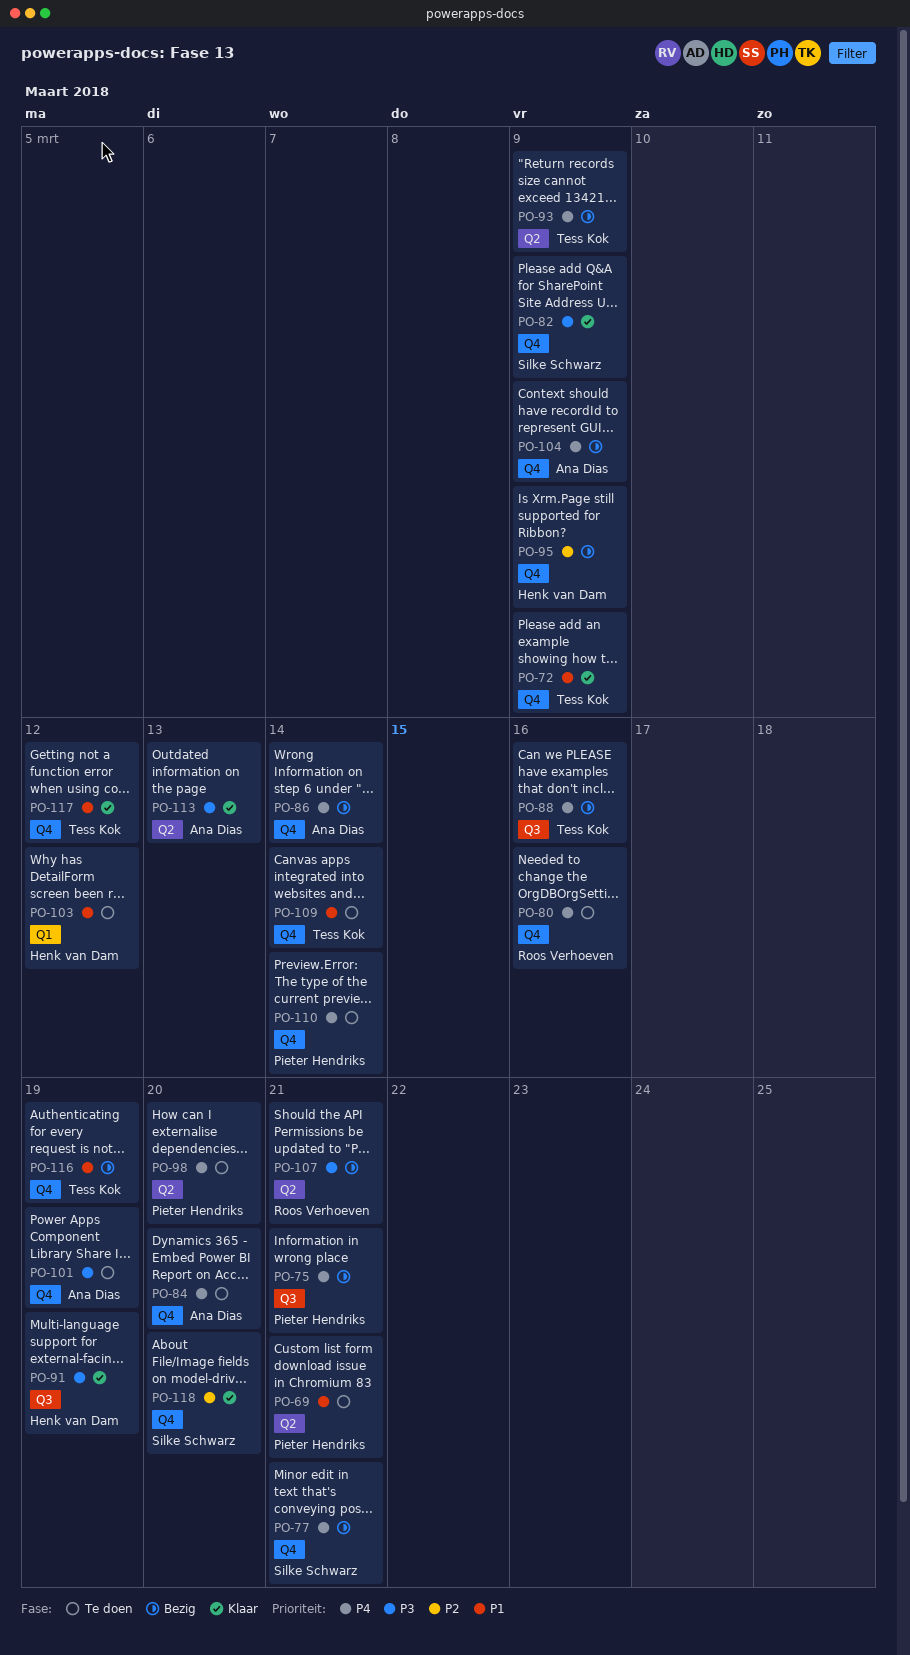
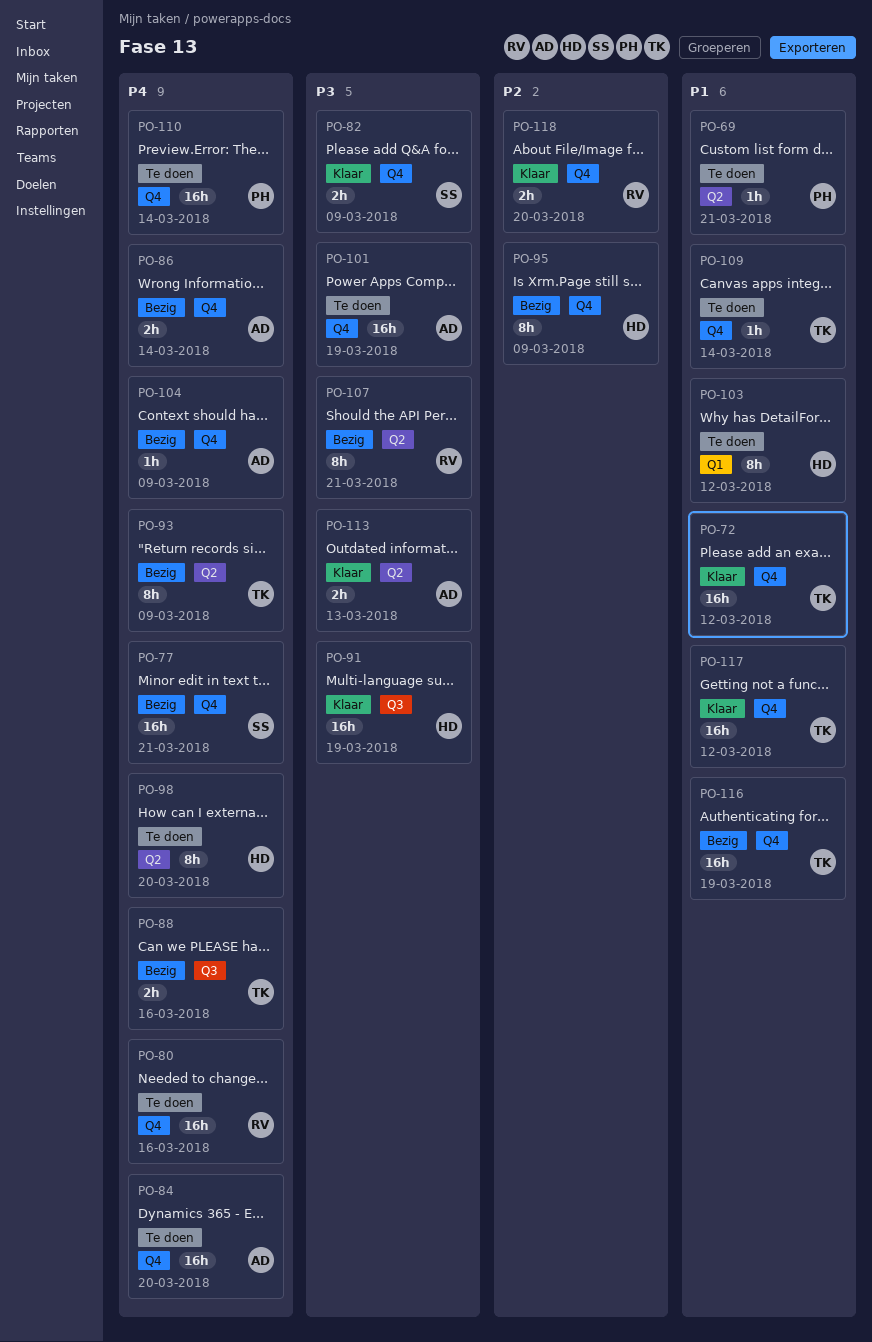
PO-72, due: Mar 9 -> Mar 12
PO-75: present -> none
PO-98, owner: Pieter Hendriks -> Henk van Dam
PO-118, owner: Silke Schwarz -> Roos Verhoeven

